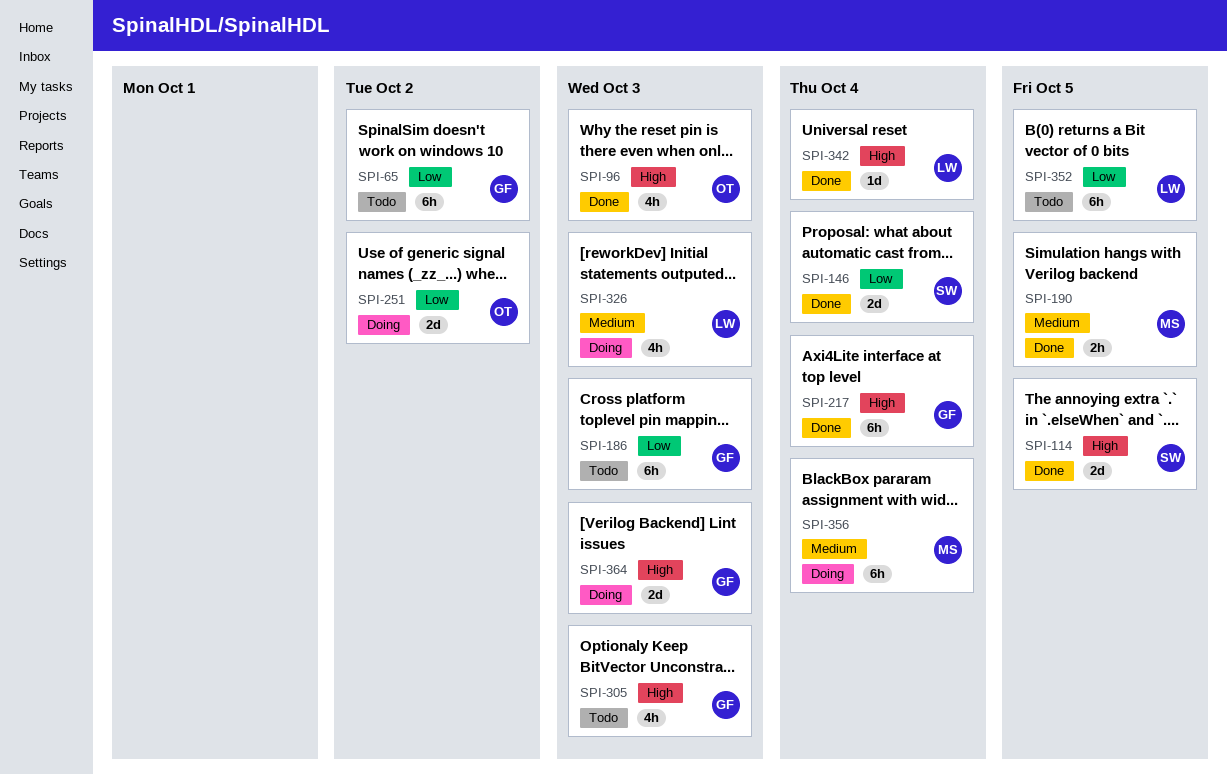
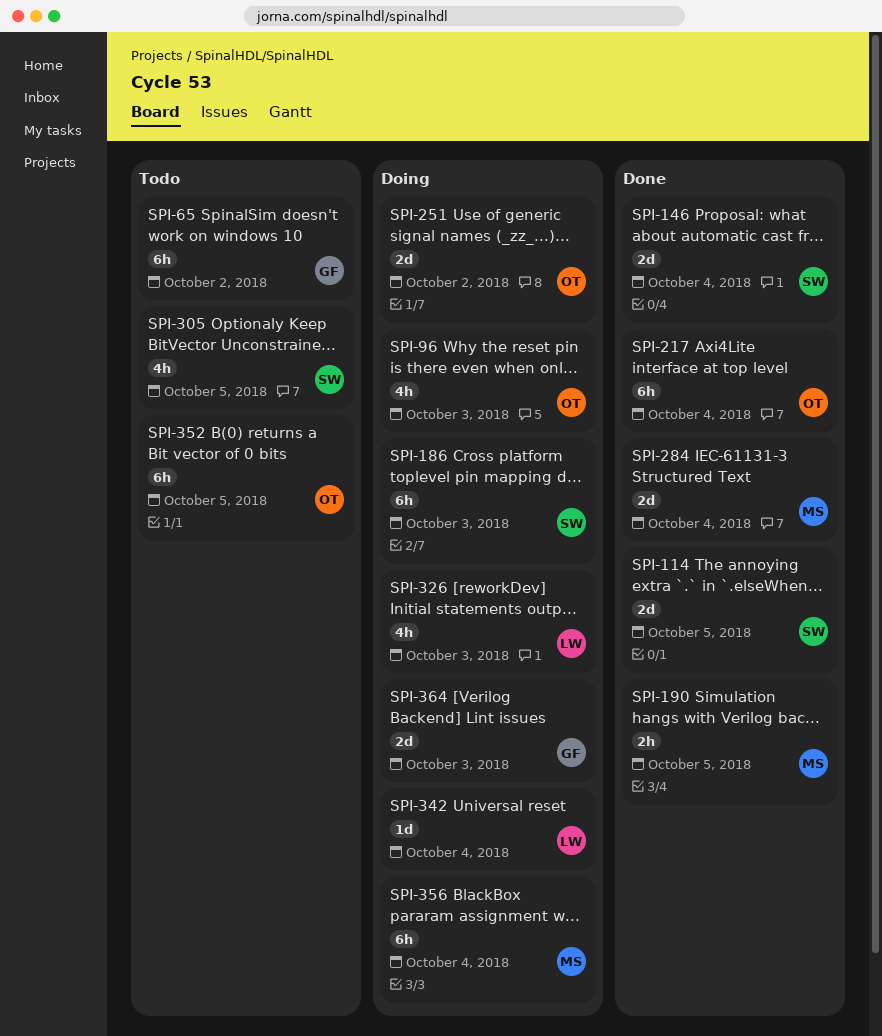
SPI-96, status: Done -> Doing
SPI-186, status: Todo -> Doing
SPI-186, owner: GF -> SW
SPI-217, owner: GF -> OT
SPI-284: none -> present
SPI-305, owner: GF -> SW
SPI-305, due: Oct 3 -> Oct 5
SPI-342, status: Done -> Doing
SPI-352, owner: LW -> OT

